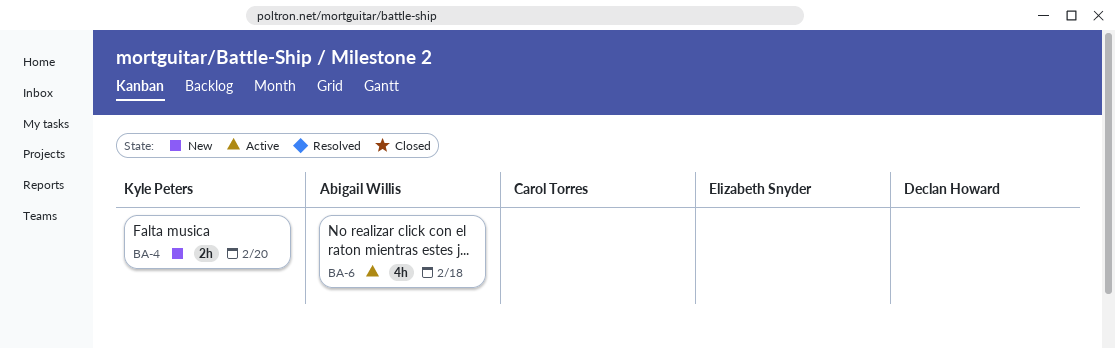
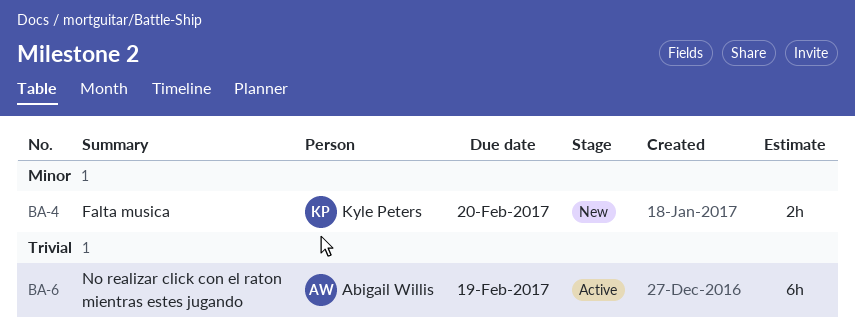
BA-6, estimate: 4h -> 6h
BA-6, due: Feb 18 -> Feb 19

